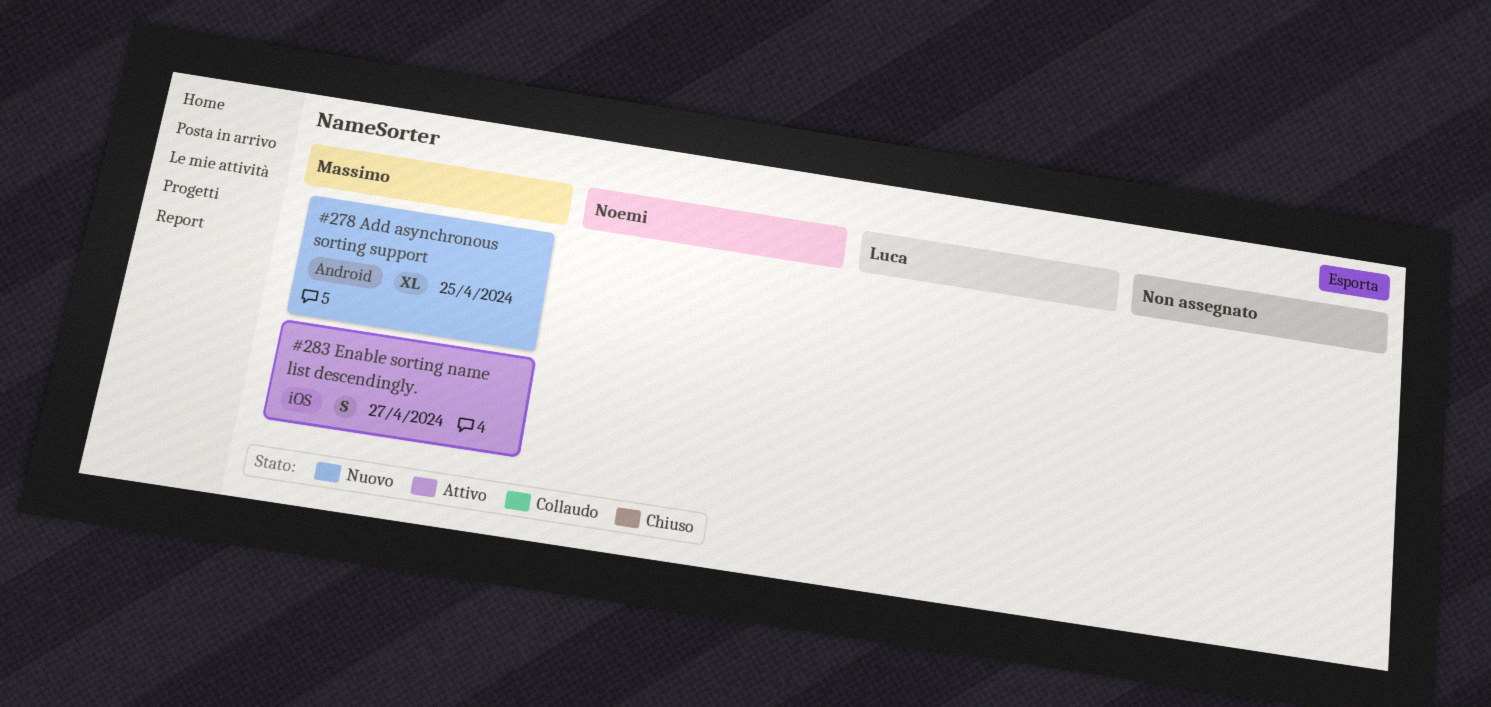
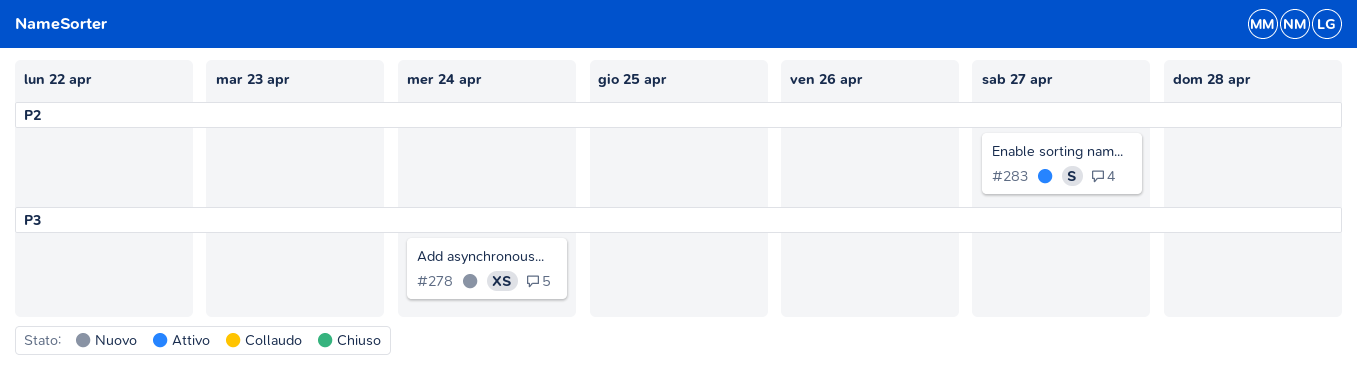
#278, estimate: XL -> XS
#278, due: Apr 25 -> Apr 24

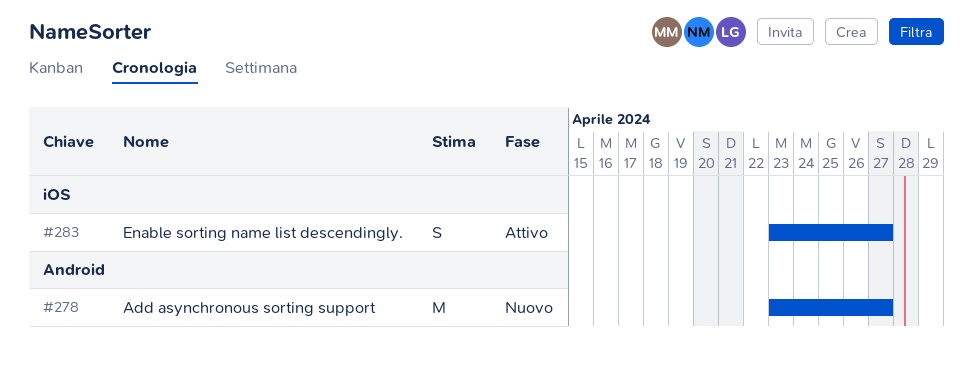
#278, estimate: XS -> M
#278, due: Apr 24 -> Apr 27

